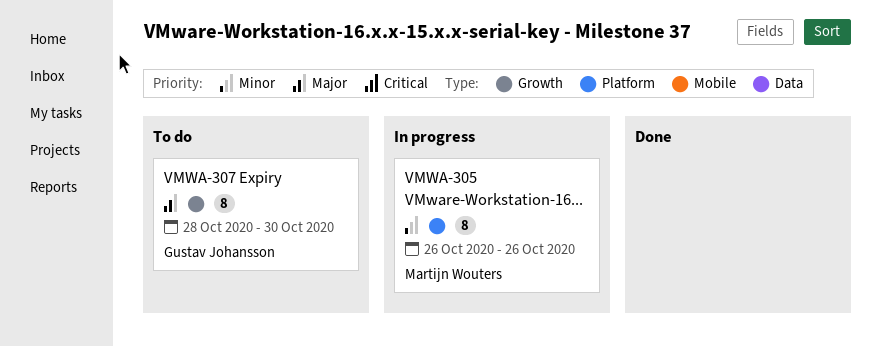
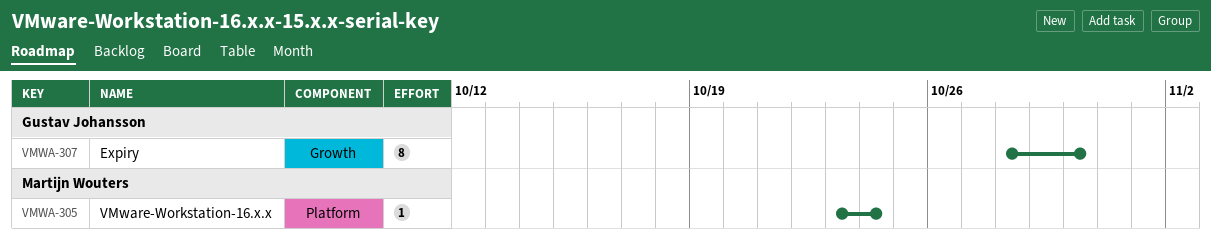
VMWA-305, estimate: 8 -> 1
VMWA-305, start: Oct 26 -> Oct 23
VMWA-305, due: Oct 26 -> Oct 24

